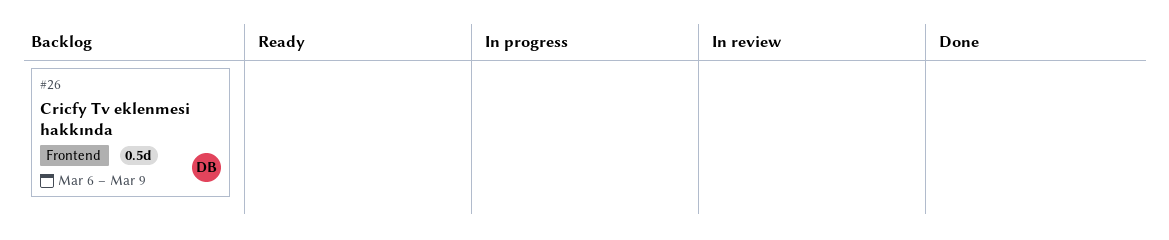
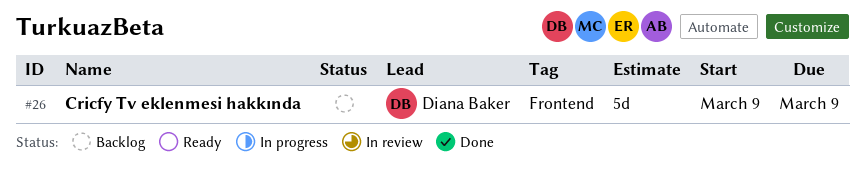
#26, estimate: 0.5d -> 5d
#26, start: Mar 6 -> Mar 9

